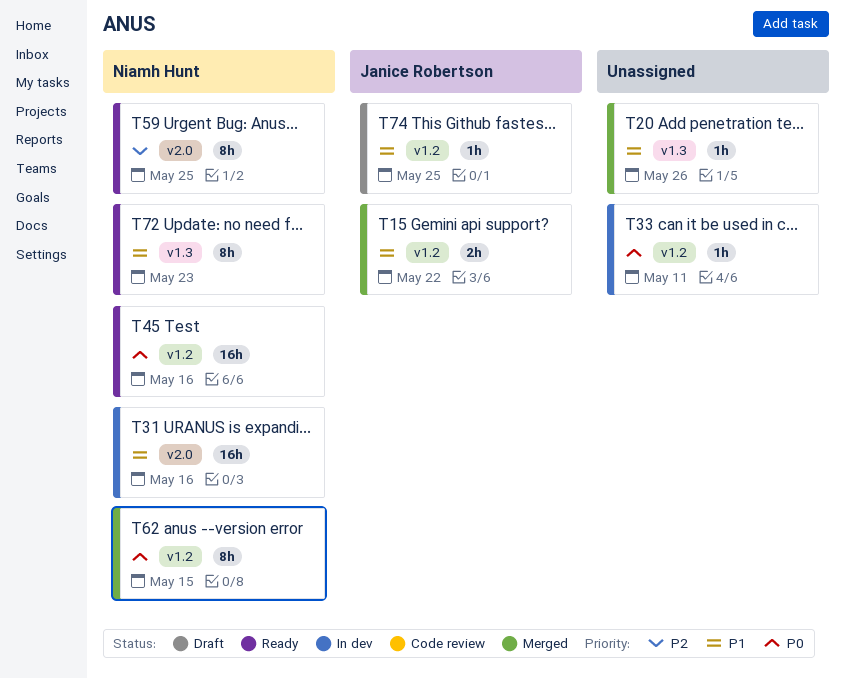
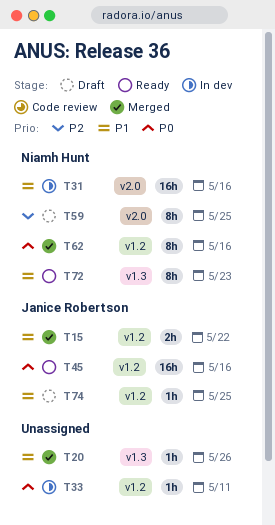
T45, owner: Niamh Hunt -> Janice Robertson
T59, status: Ready -> Draft
T62, due: May 15 -> May 16

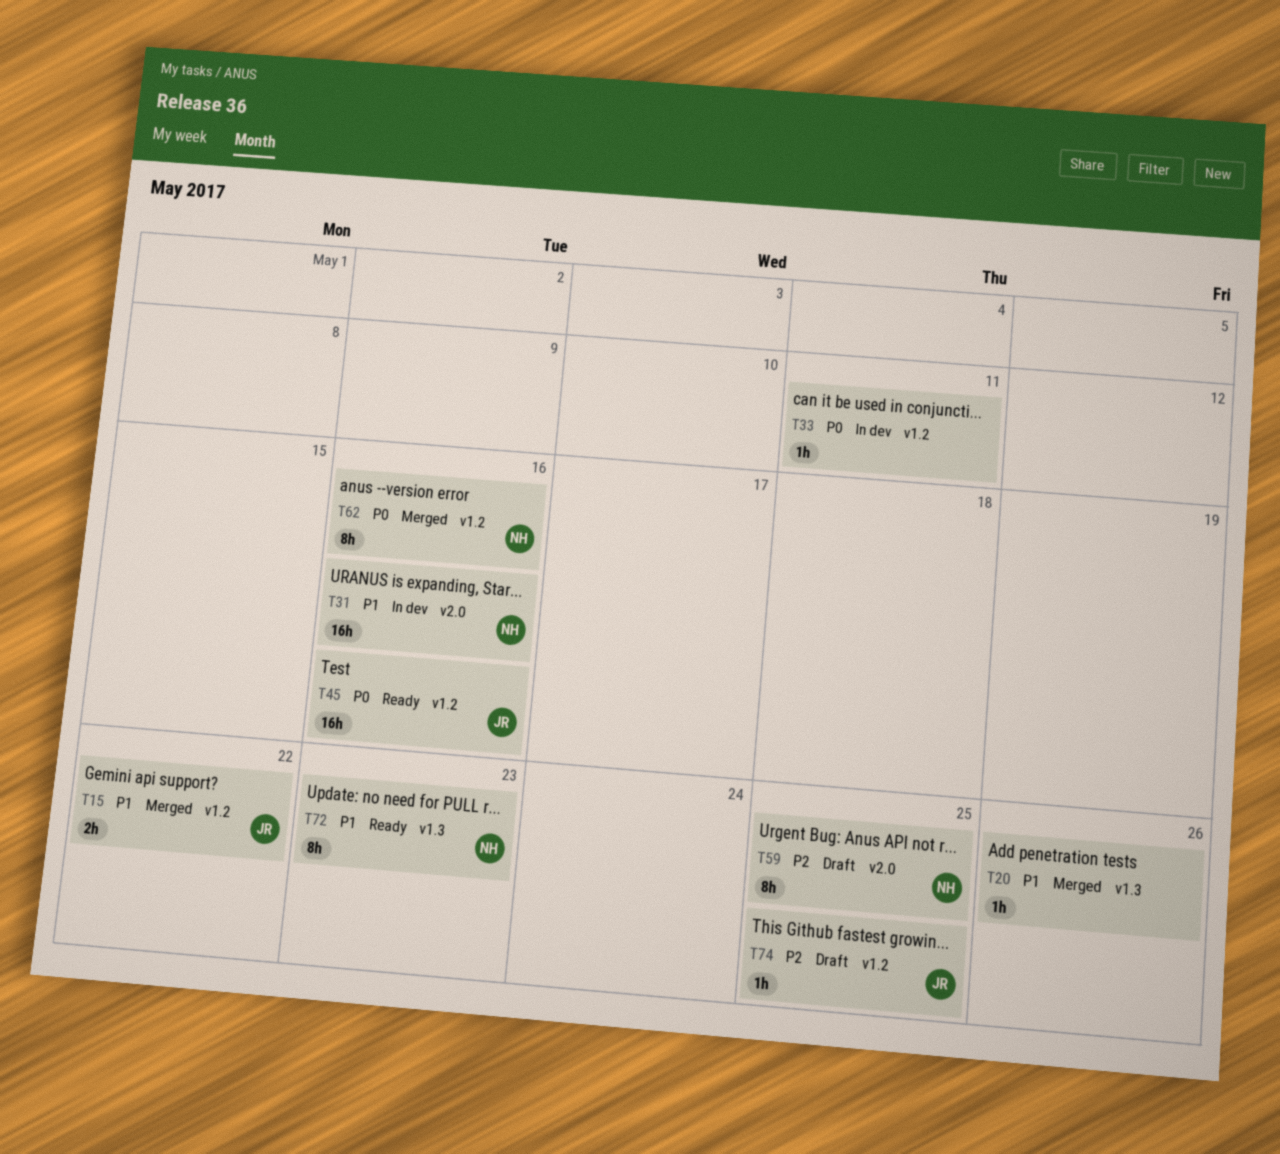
T74, priority: P1 -> P2

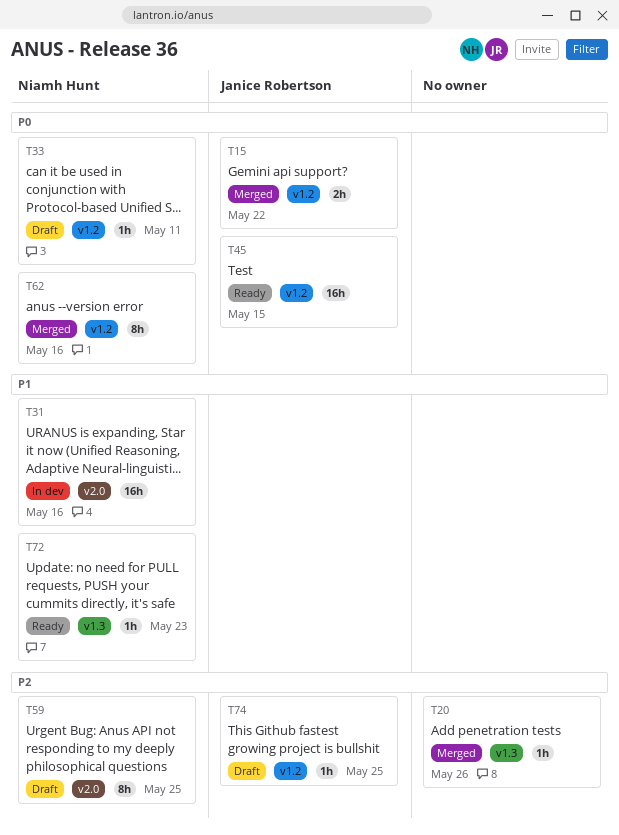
T15, priority: P1 -> P0
T20, priority: P1 -> P2
T33, status: In dev -> Draft
T33, owner: none -> Niamh Hunt
T45, due: May 16 -> May 15
T72, estimate: 8h -> 1h

